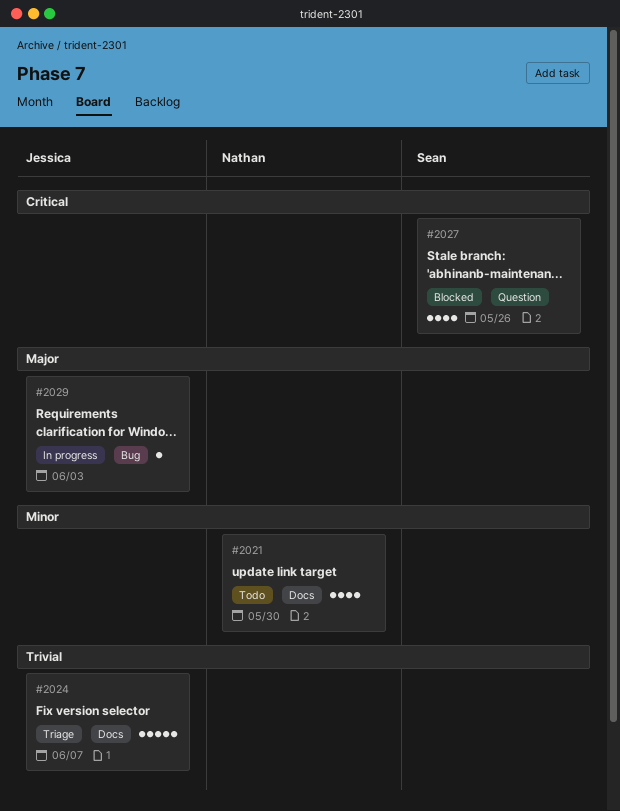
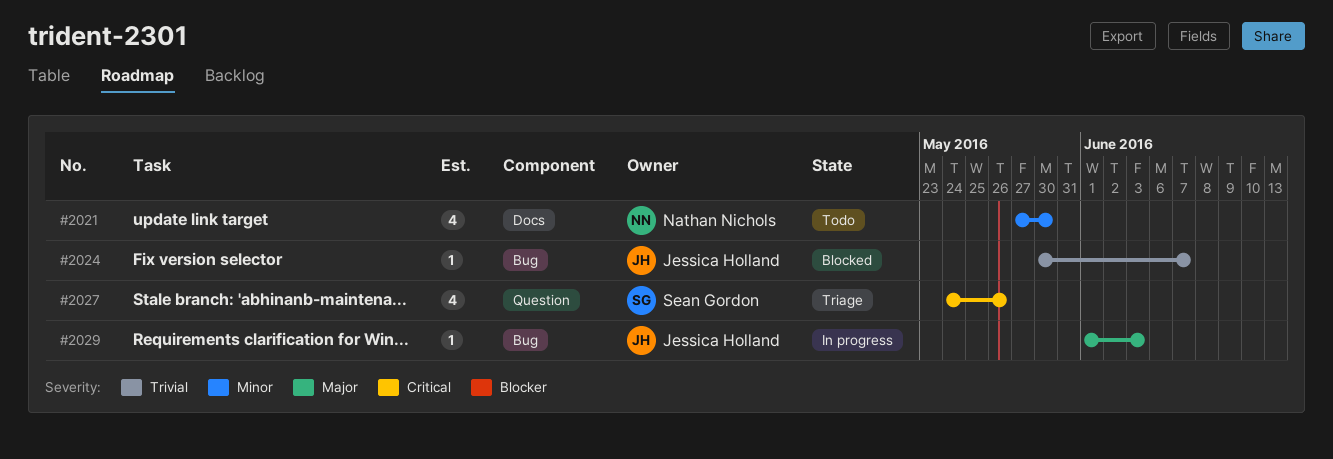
#2024, status: Triage -> Blocked
#2024, label: Docs -> Bug
#2024, estimate: 5 -> 1
#2027, status: Blocked -> Triage

